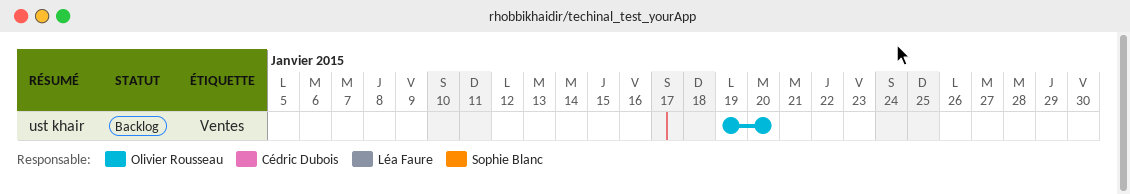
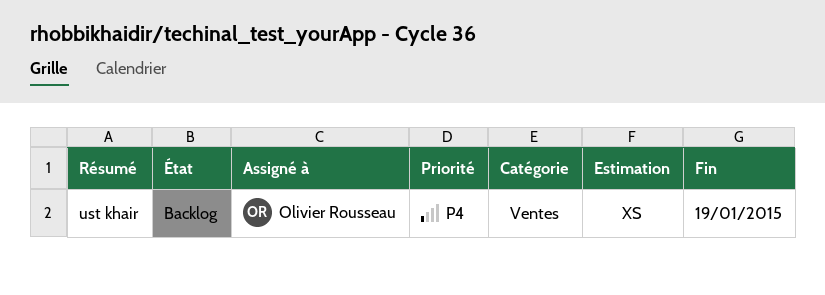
ust khair, due: Jan 20 -> Jan 19

